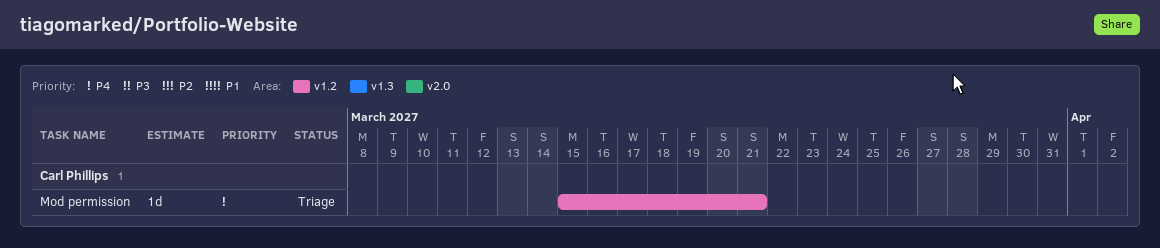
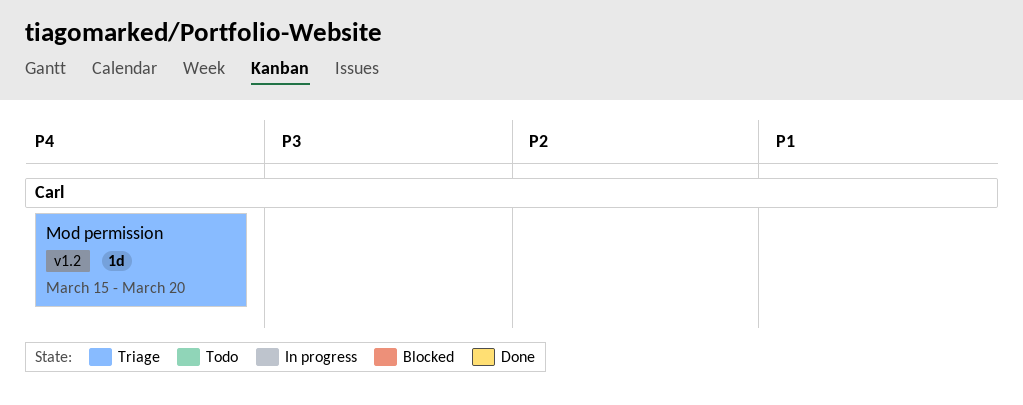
Mod permission, due: Mar 21 -> Mar 20

